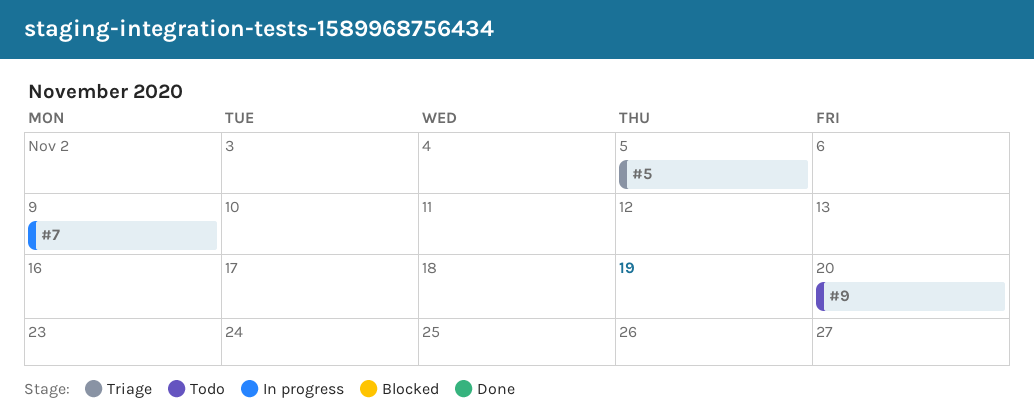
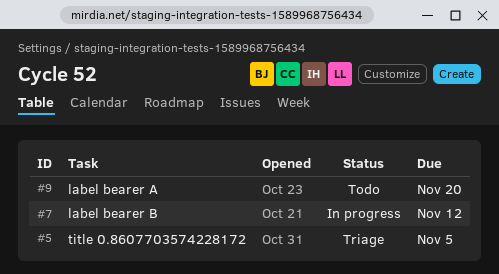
#7, due: Nov 9 -> Nov 12

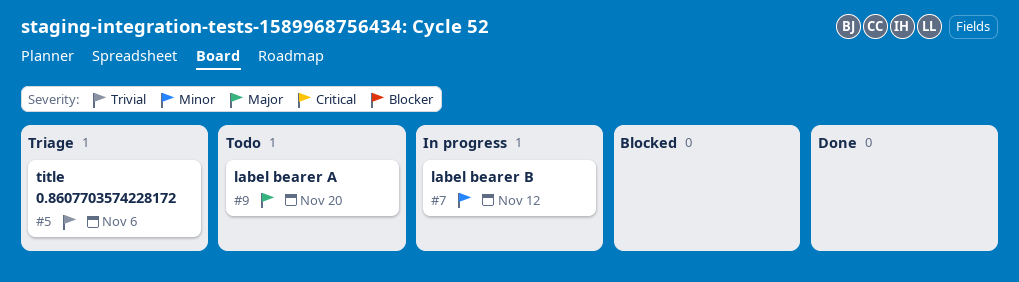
#5, due: Nov 5 -> Nov 6

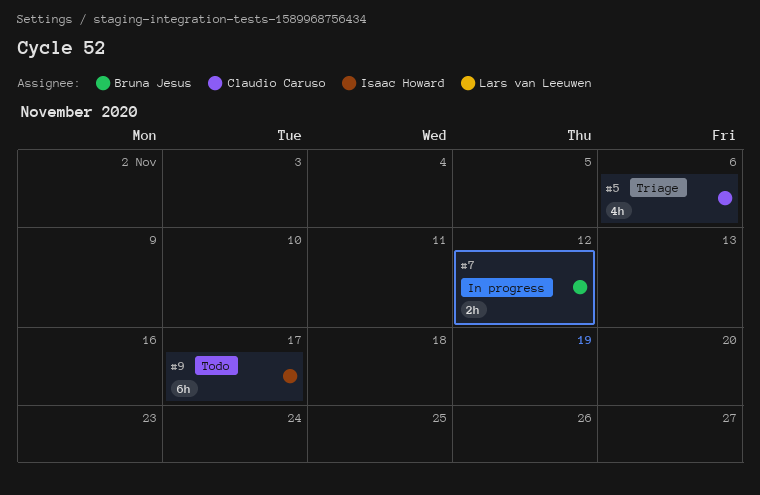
#9, due: Nov 20 -> Nov 17

